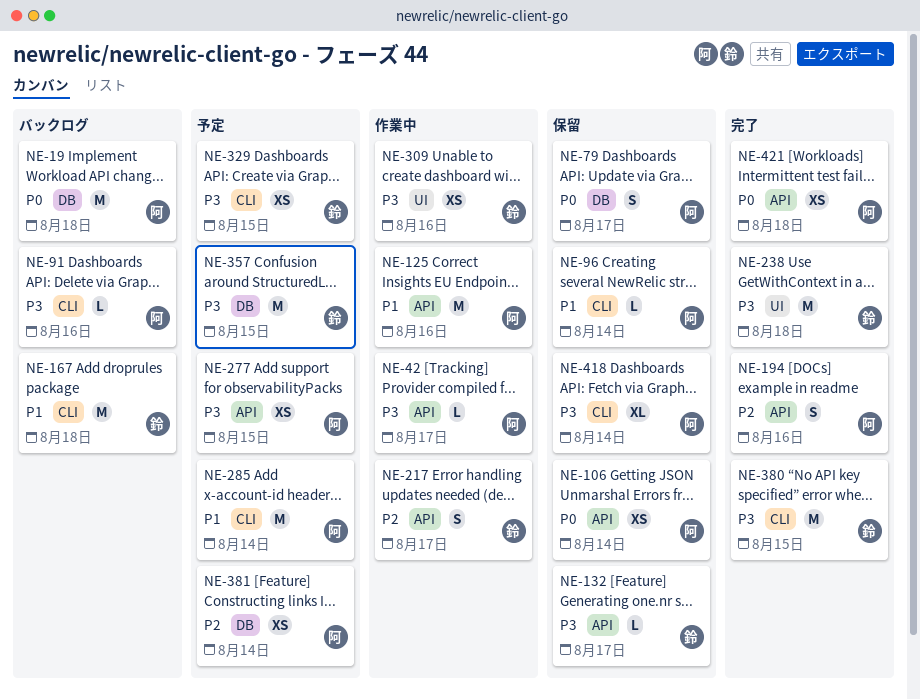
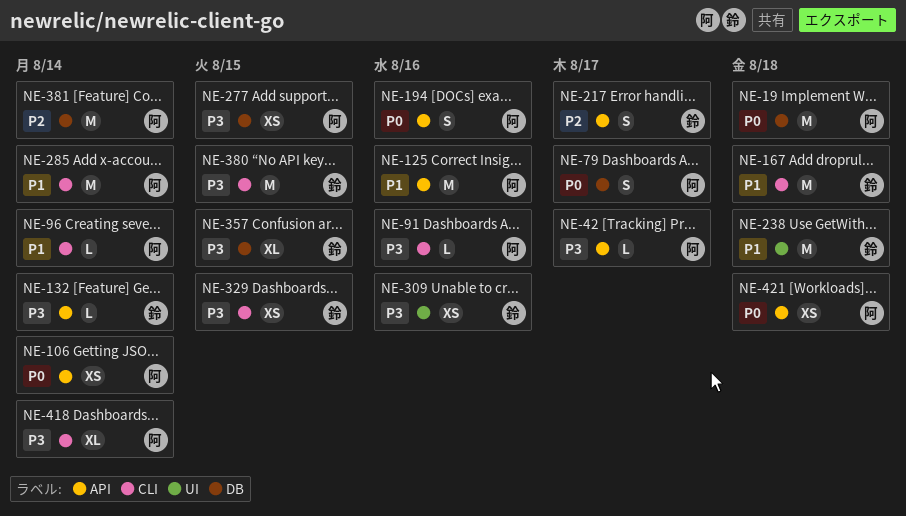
NE-132, due: Aug 17 -> Aug 14
NE-194, priority: P2 -> P0
NE-238, priority: P3 -> P1
NE-277, label: API -> DB
NE-357, estimate: M -> XL
NE-381, estimate: XS -> M

